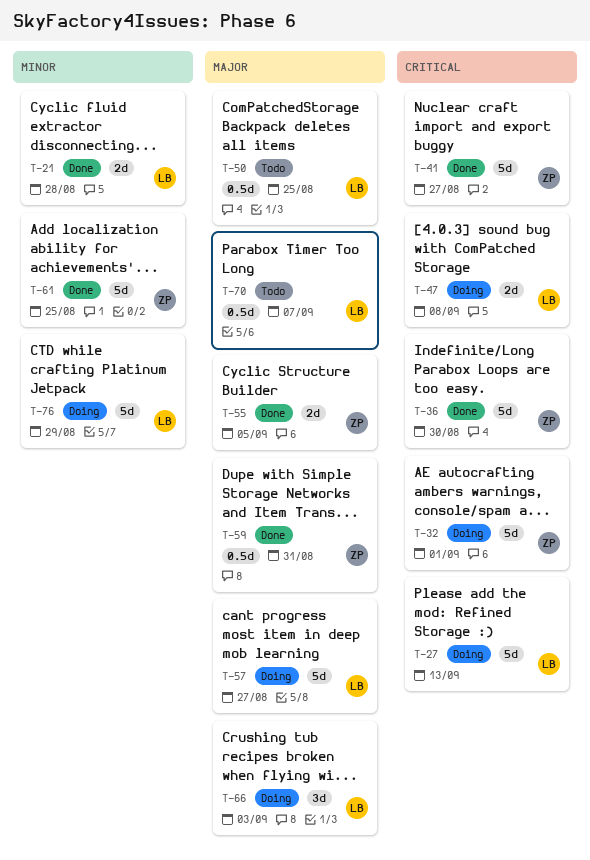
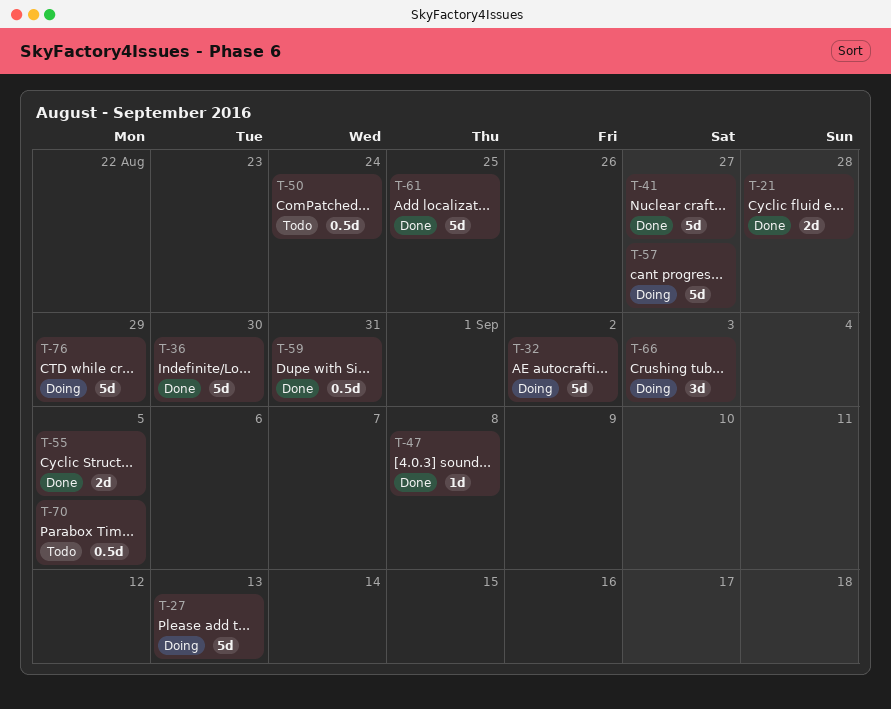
T-32, due: Sep 1 -> Sep 2
T-47, status: Doing -> Done
T-47, estimate: 2d -> 1d
T-50, due: Aug 25 -> Aug 24
T-70, due: Sep 7 -> Sep 5

